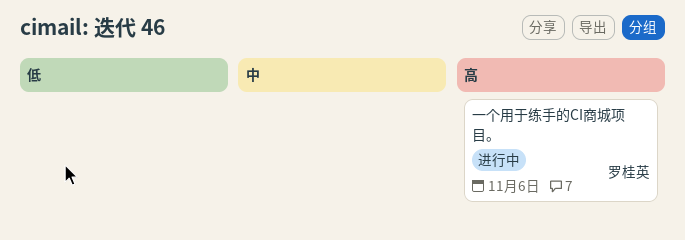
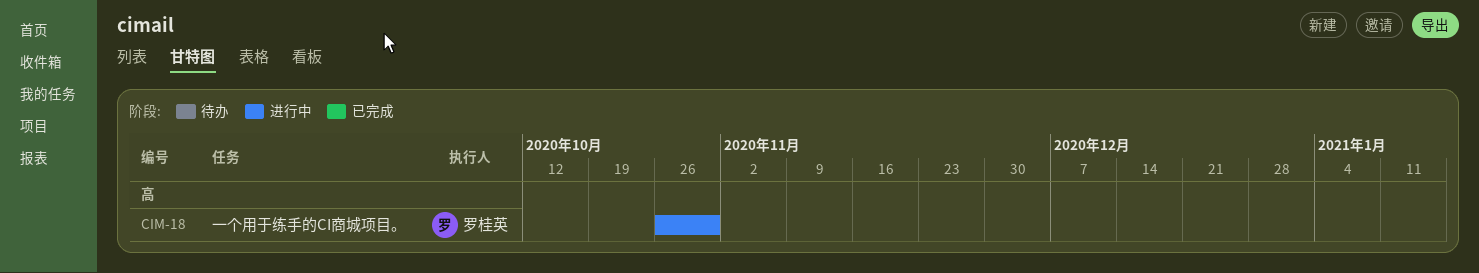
一个用于练手的CI商城项目。, due: Nov 6 -> Oct 30

